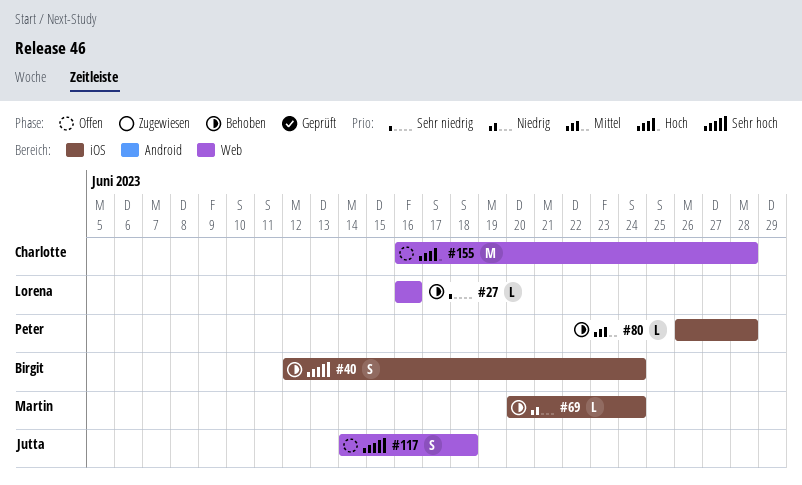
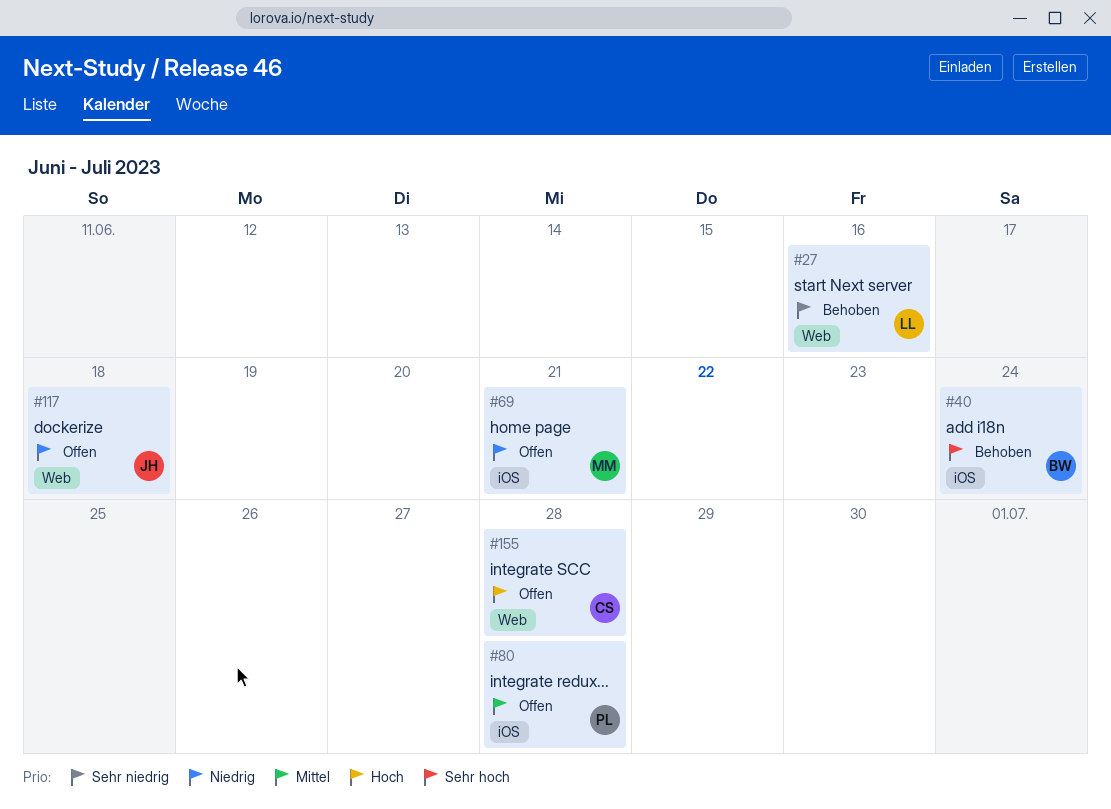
#69, status: Behoben -> Offen
#69, due: Jun 24 -> Jun 21
#80, status: Behoben -> Offen
#117, priority: Sehr hoch -> Niedrig

